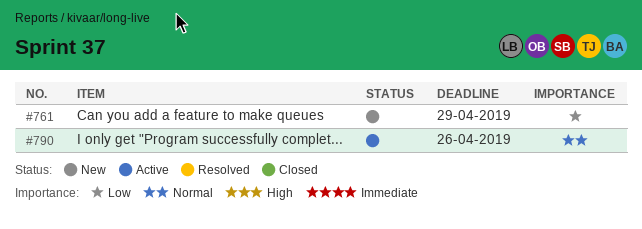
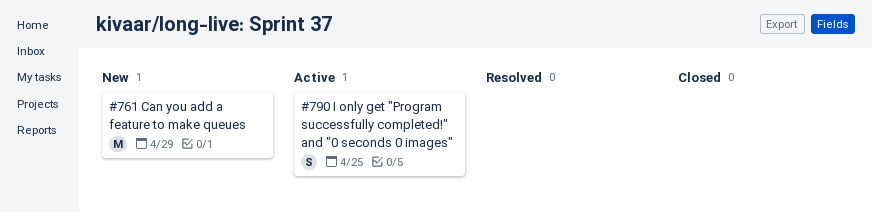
#790, due: Apr 26 -> Apr 25

